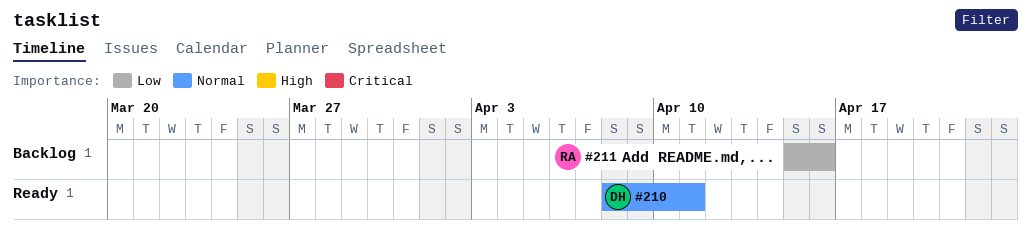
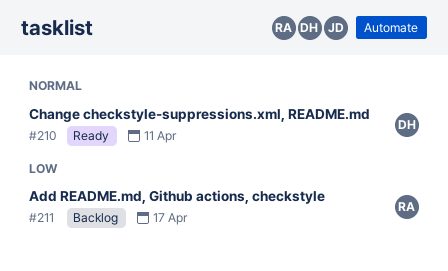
#211, due: Apr 16 -> Apr 17

